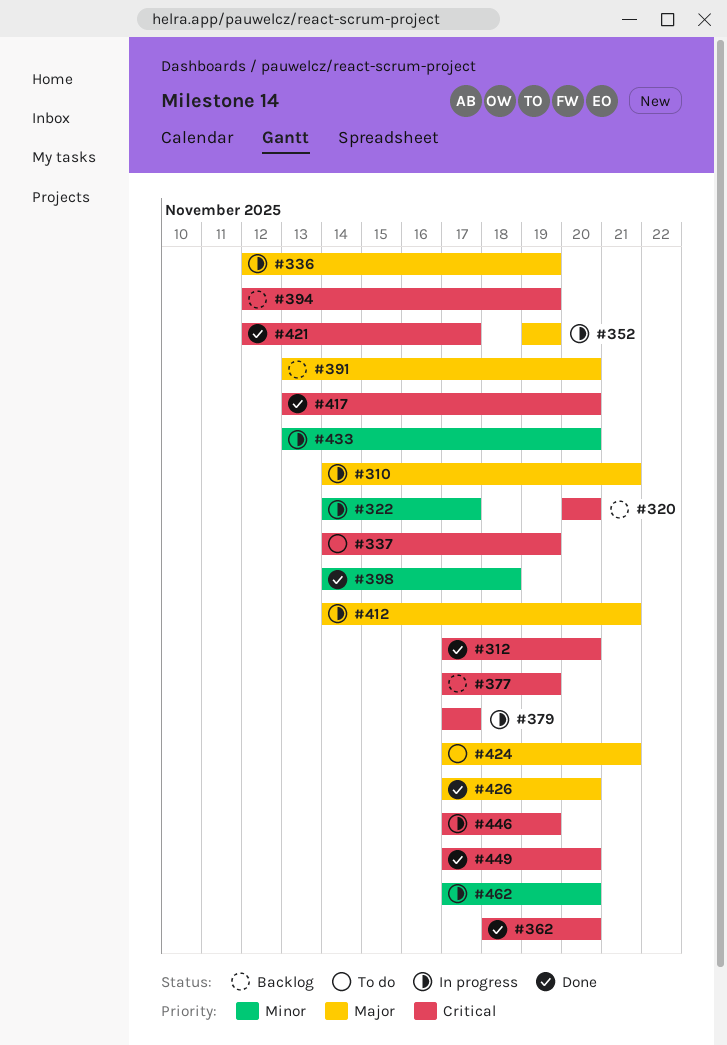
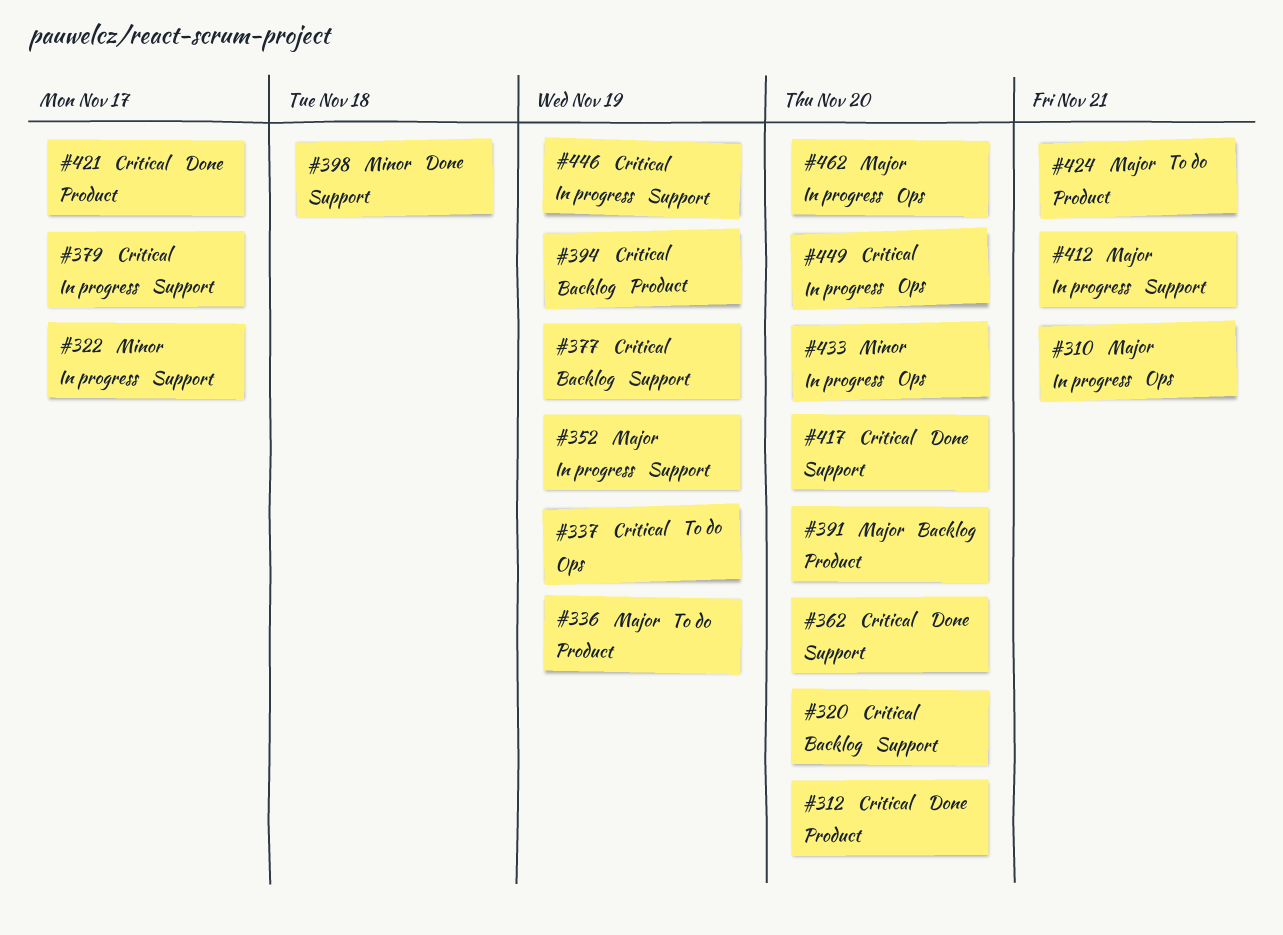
#336, status: In progress -> To do
#426: present -> none
#449, status: Done -> In progress
#462, priority: Minor -> Major

